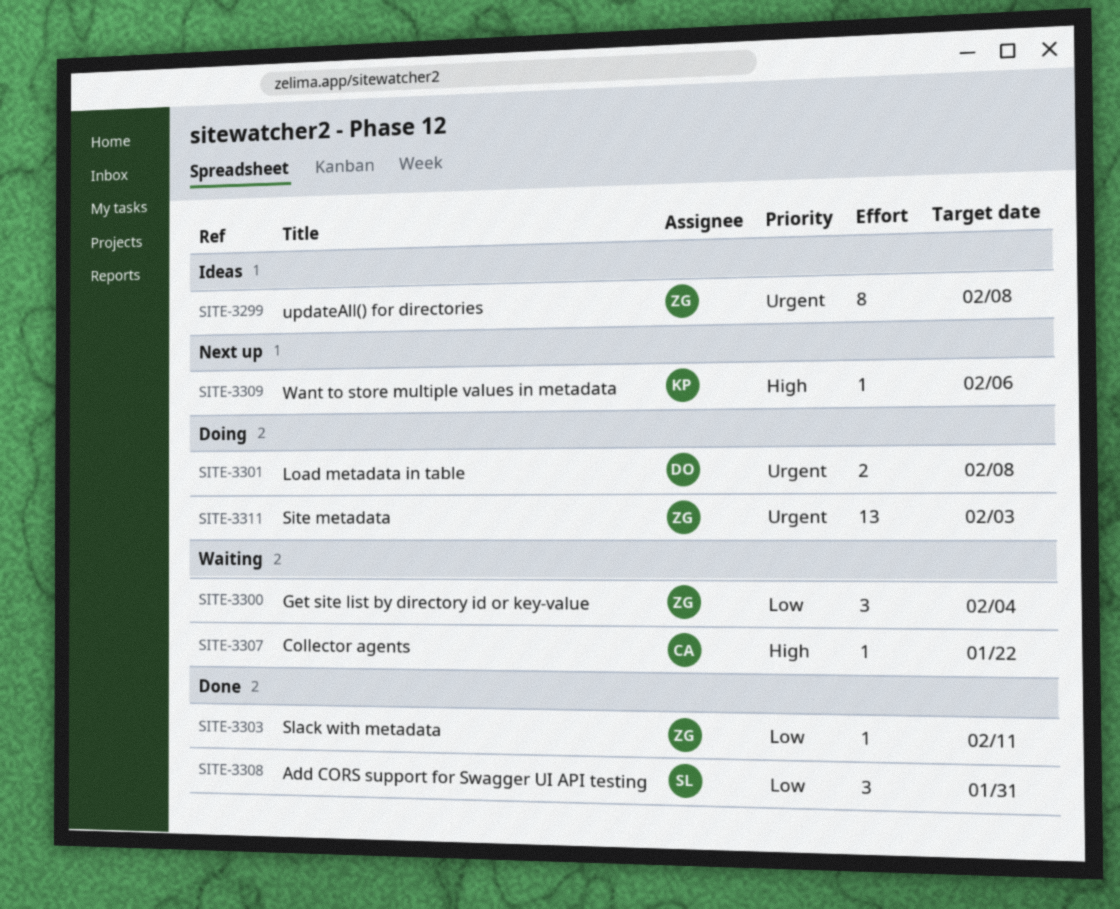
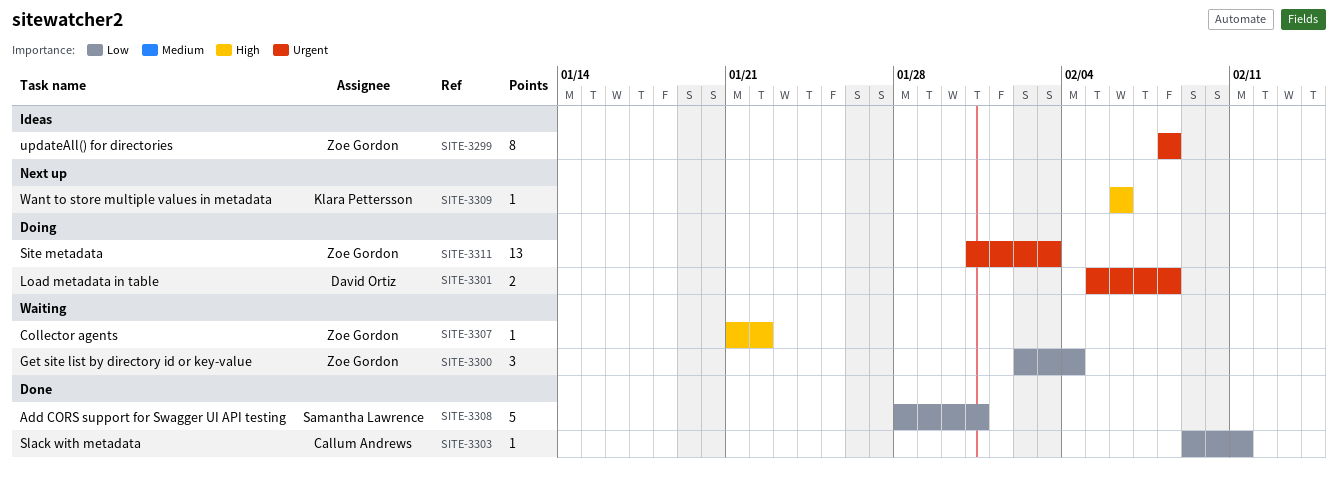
SITE-3303, owner: Zoe Gordon -> Callum Andrews
SITE-3307, owner: Callum Andrews -> Zoe Gordon
SITE-3308, estimate: 3 -> 5

